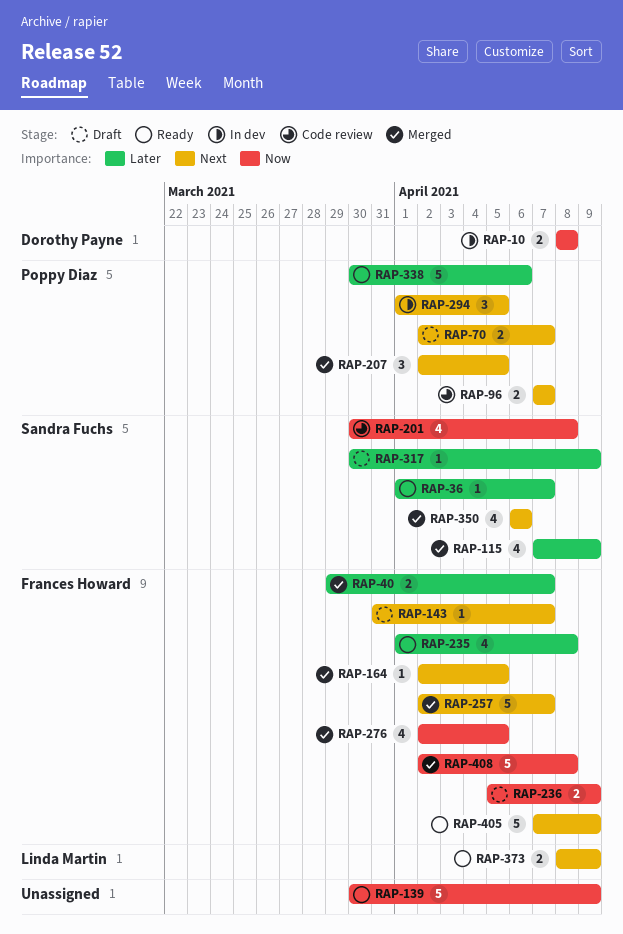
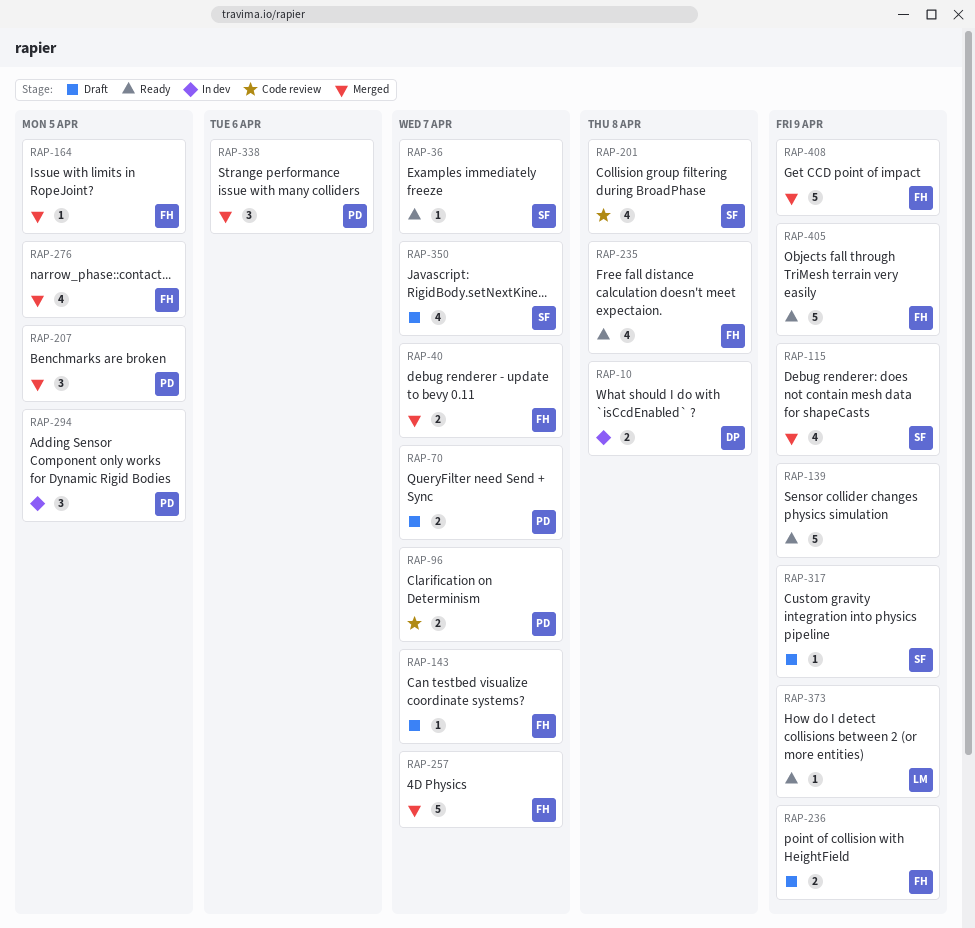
RAP-338, status: Ready -> Merged
RAP-338, estimate: 5 -> 3
RAP-350, status: Merged -> Draft
RAP-350, due: Apr 6 -> Apr 7
RAP-373, estimate: 2 -> 1
RAP-408, due: Apr 8 -> Apr 9

